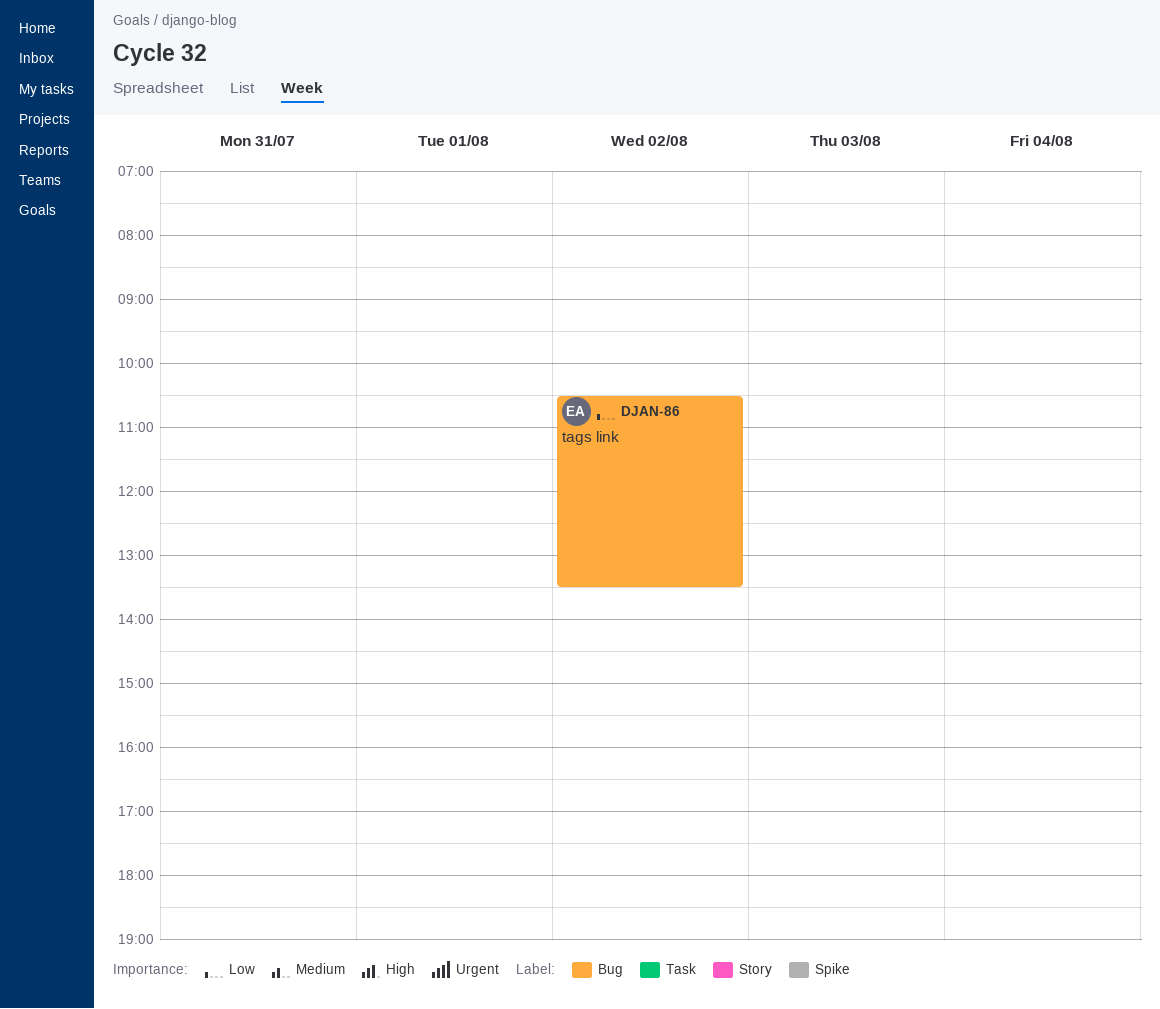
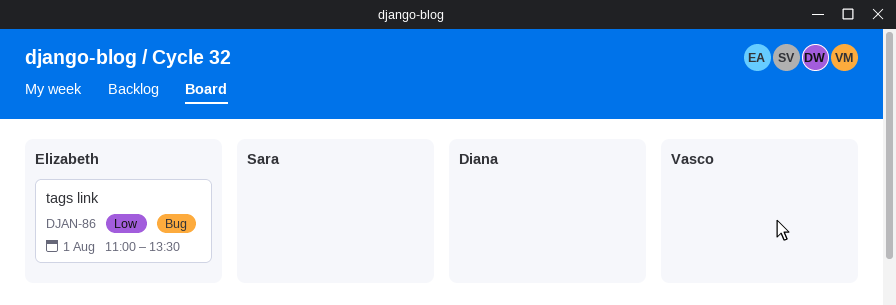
DJAN-86, day: Aug 2 -> Aug 1
DJAN-86, begins: 10:30 -> 11:00

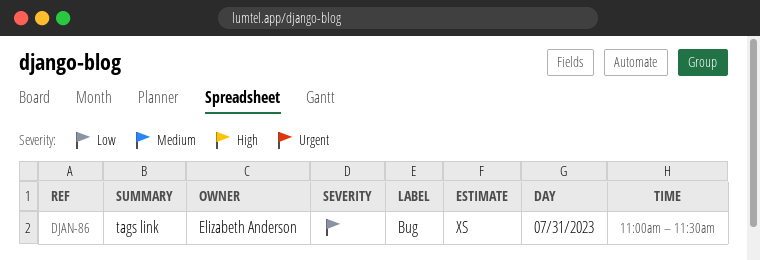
DJAN-86, day: Aug 1 -> Jul 31
DJAN-86, ends: 13:30 -> 11:30

